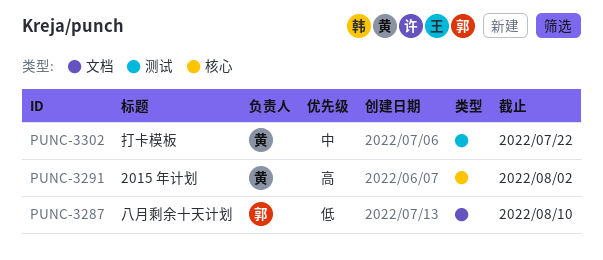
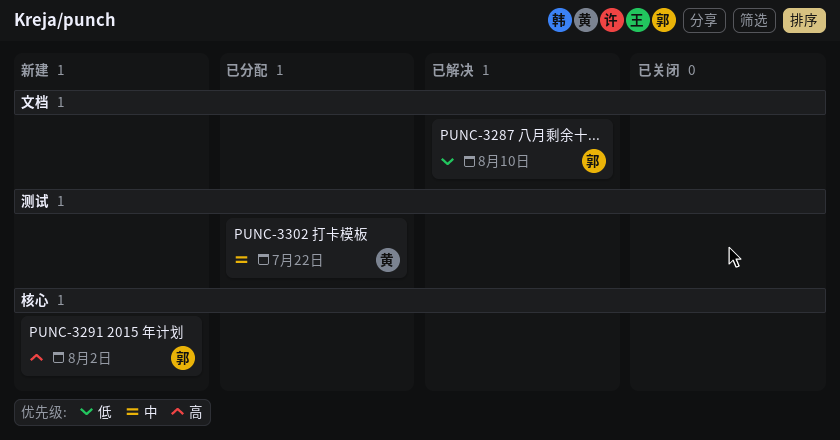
PUNC-3291, owner: 黄 -> 郭

